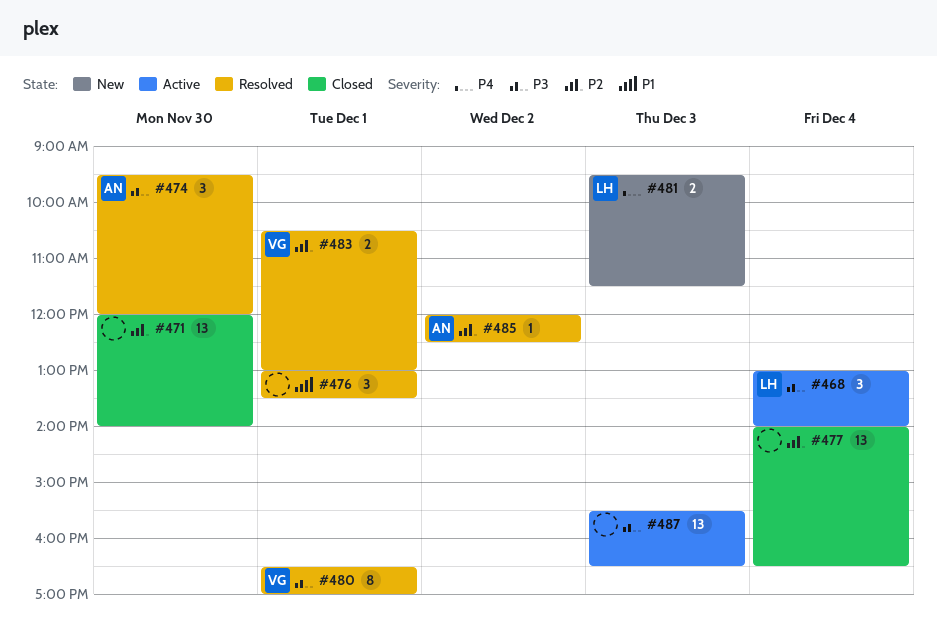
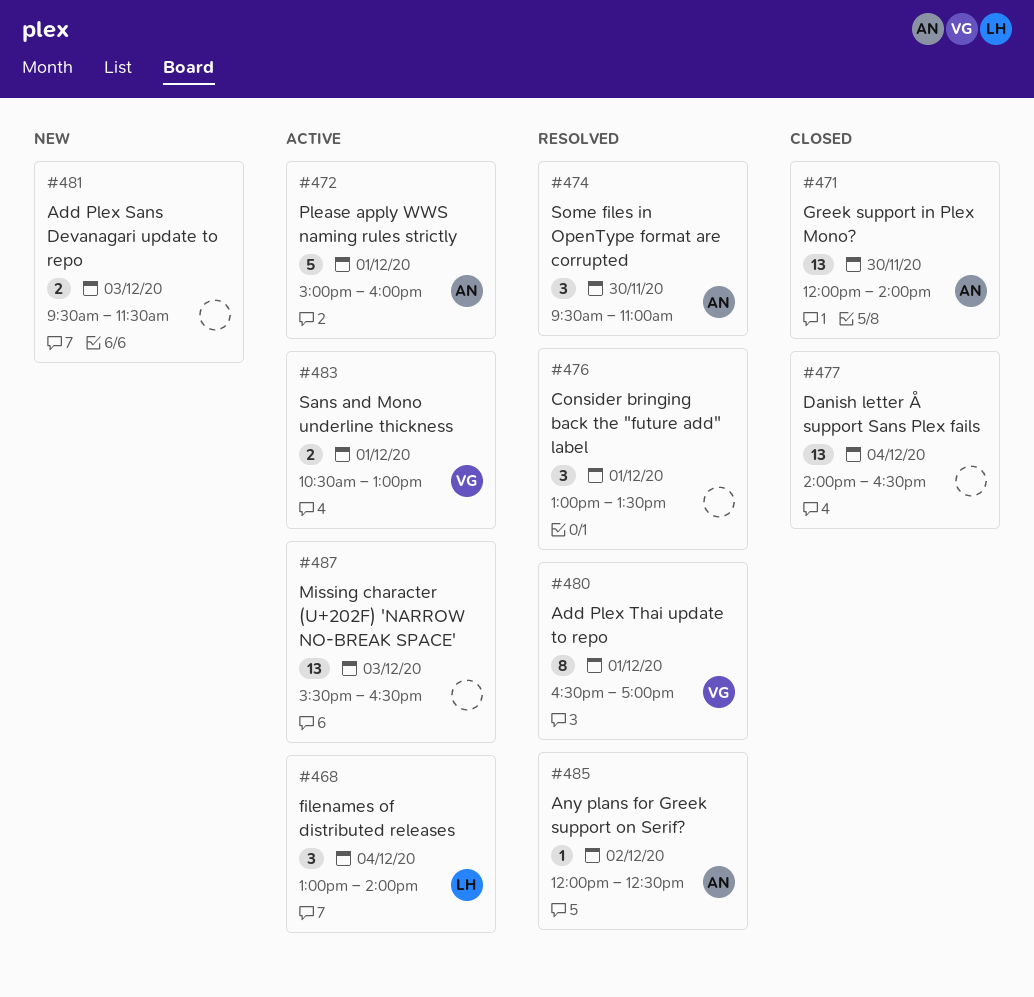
#471, owner: none -> AN
#472: none -> present
#474, ends: 12:00 -> 11:00
#481, owner: LH -> none
#483, status: Resolved -> Active

